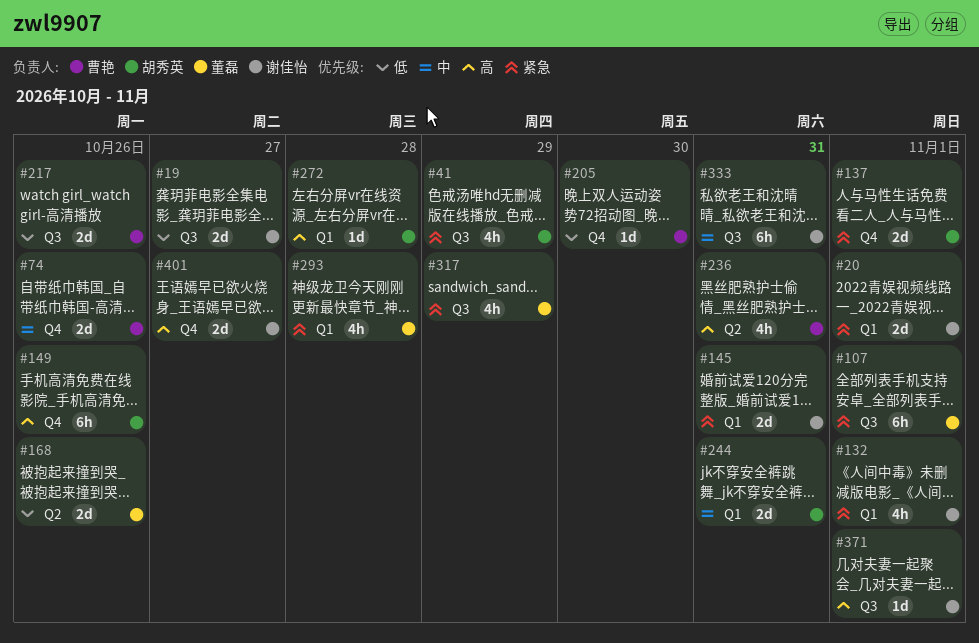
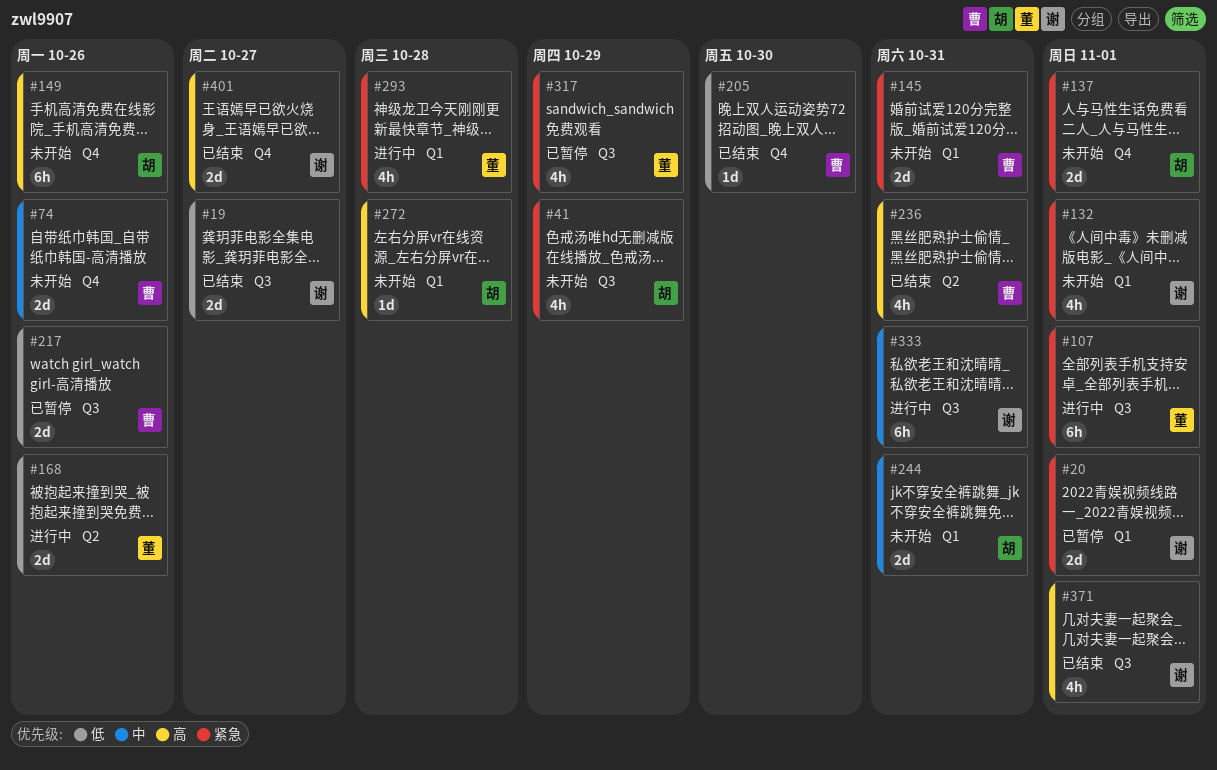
#145, owner: 谢佳怡 -> 曹艳
#371, estimate: 1d -> 4h

